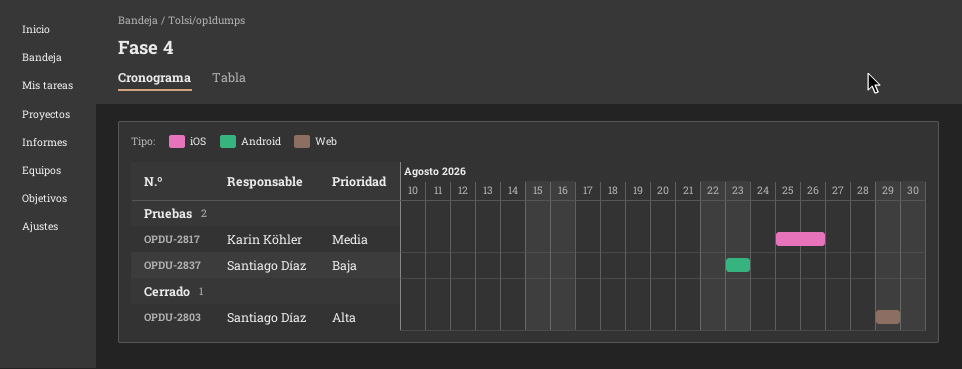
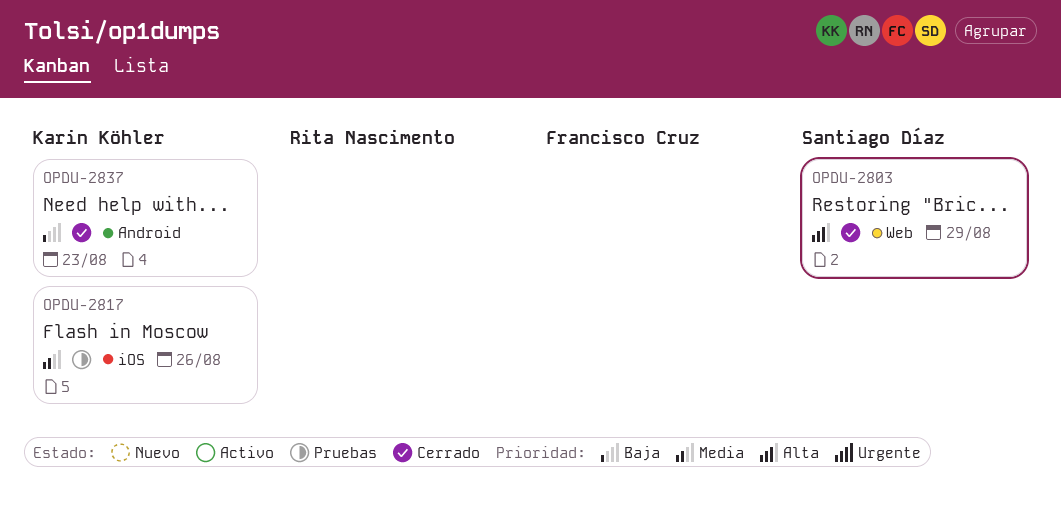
OPDU-2837, status: Pruebas -> Cerrado
OPDU-2837, owner: Santiago Díaz -> Karin Köhler

